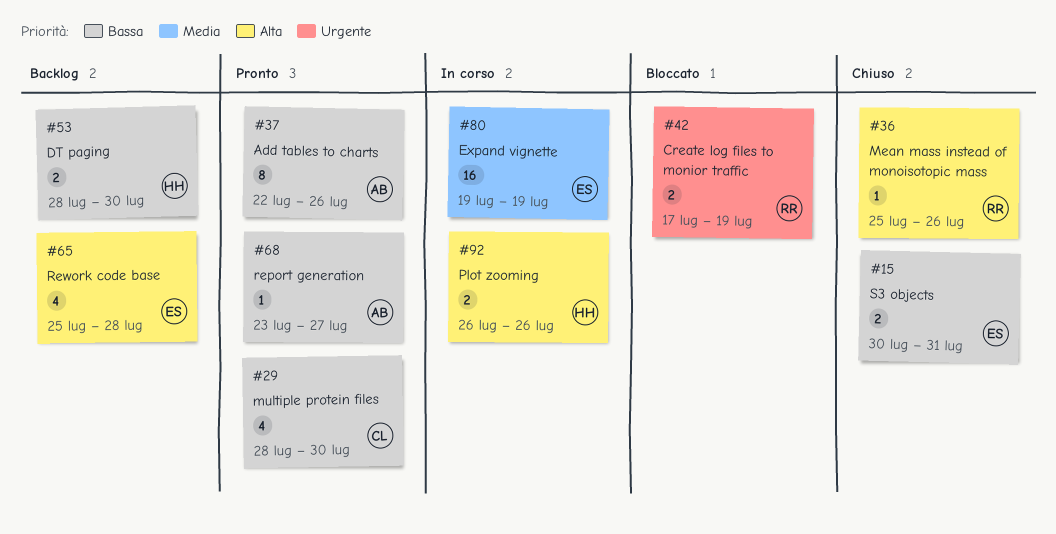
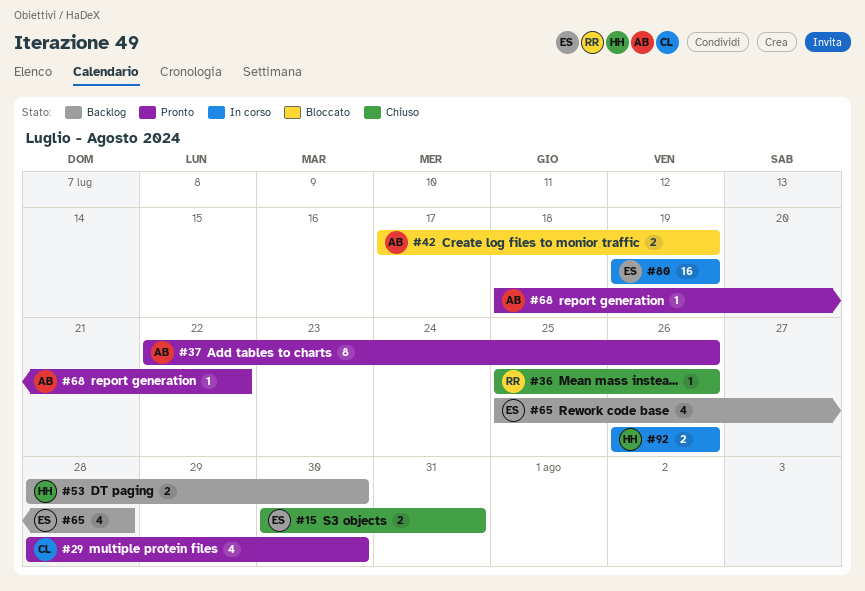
#42, owner: RR -> AB
#68, start: Jul 23 -> Jul 18
#68, due: Jul 27 -> Jul 22

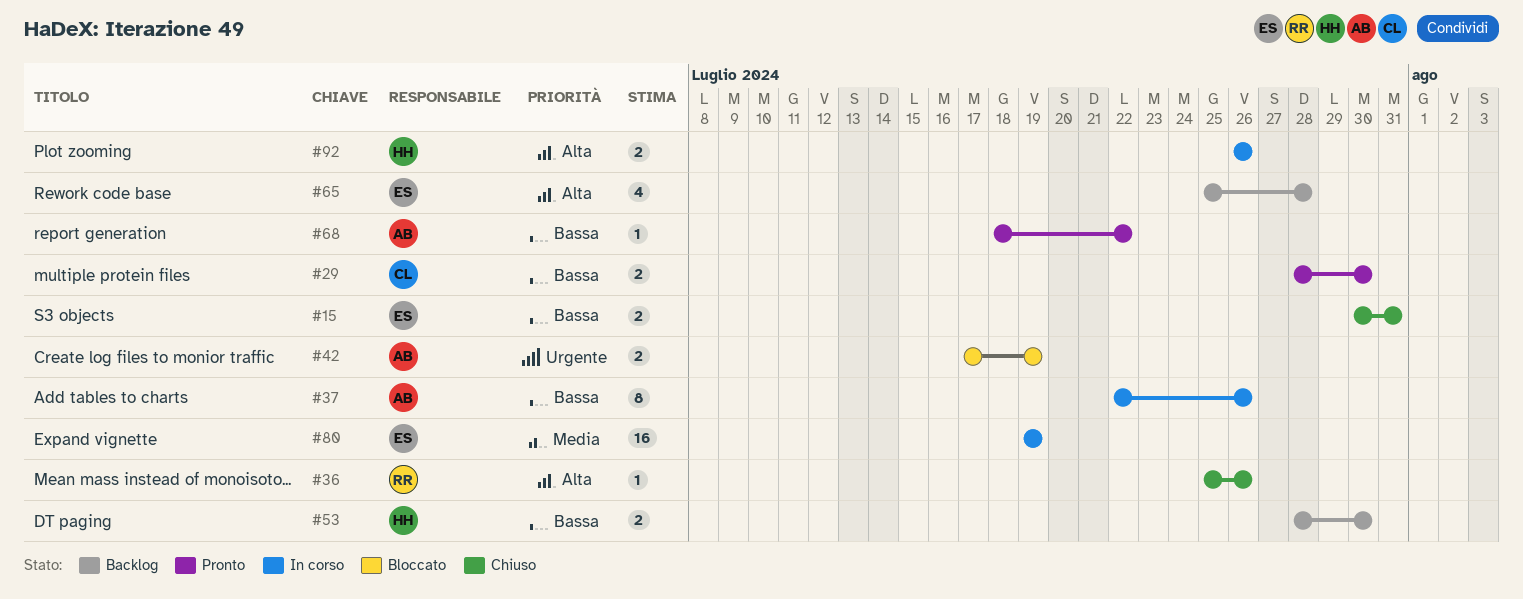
#29, estimate: 4 -> 2
#37, status: Pronto -> In corso

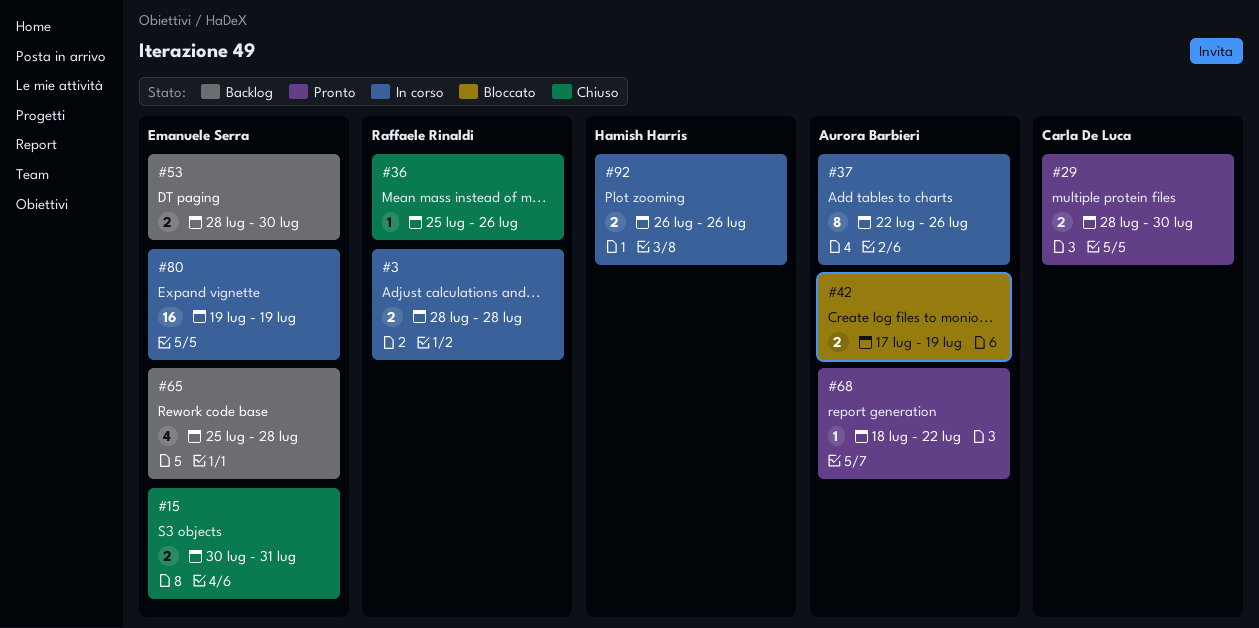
#3: none -> present
#53, owner: Hamish Harris -> Emanuele Serra

